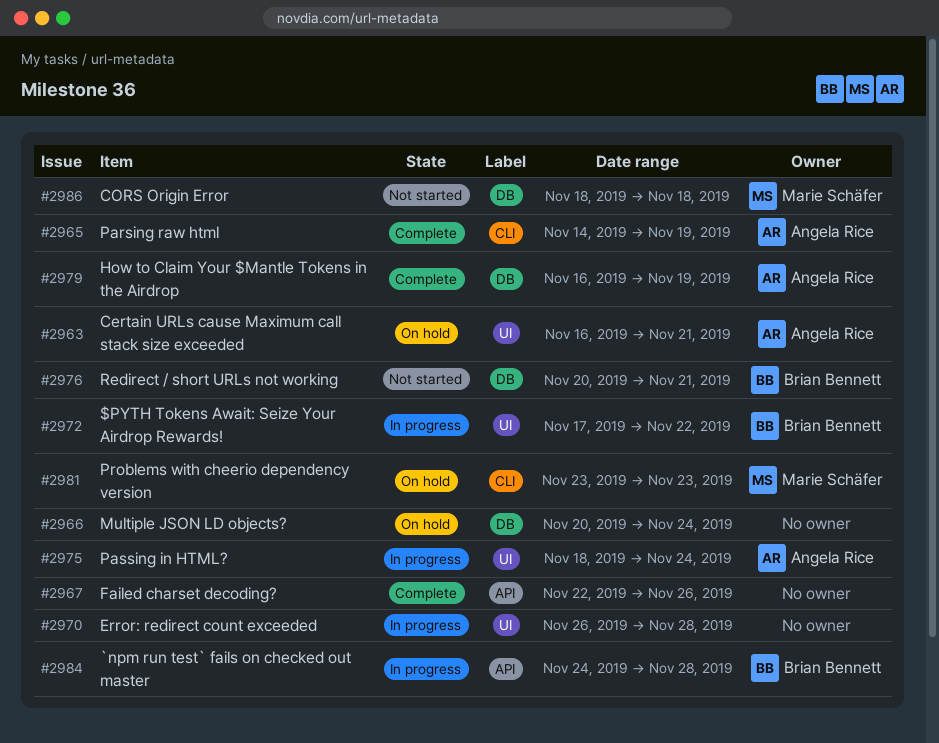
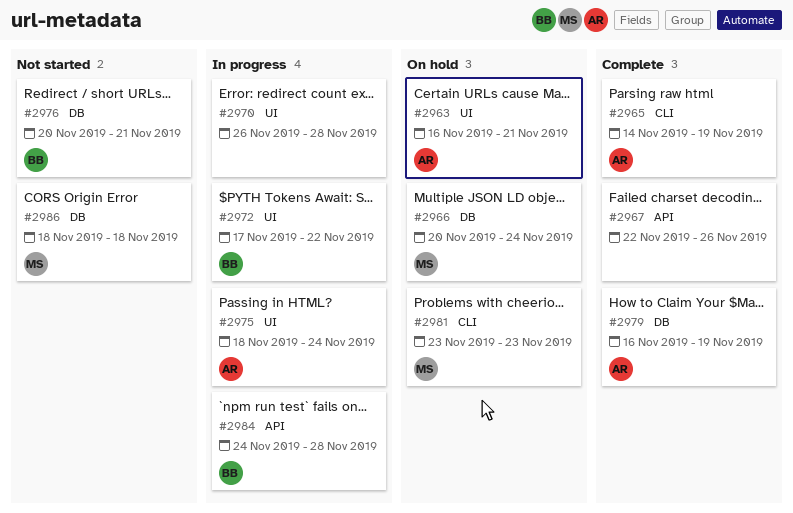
#2966, owner: none -> Marie Schäfer

